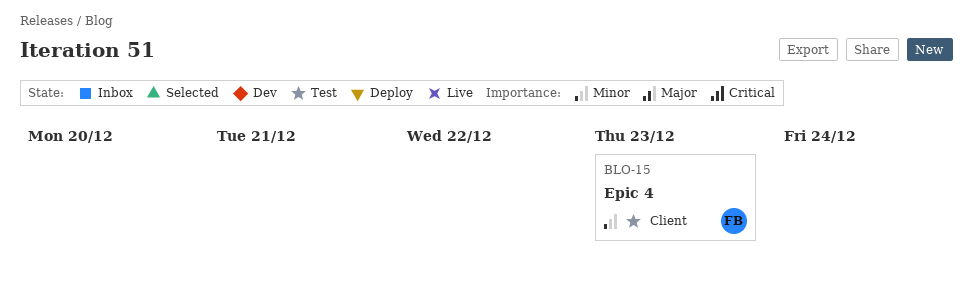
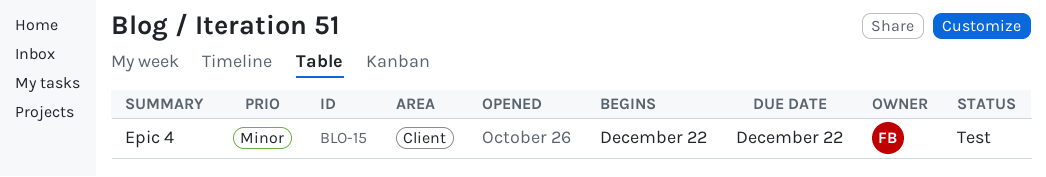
BLO-15, due: Dec 23 -> Dec 22

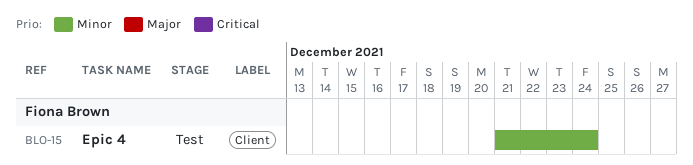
BLO-15, start: Dec 22 -> Dec 21
BLO-15, due: Dec 22 -> Dec 24

